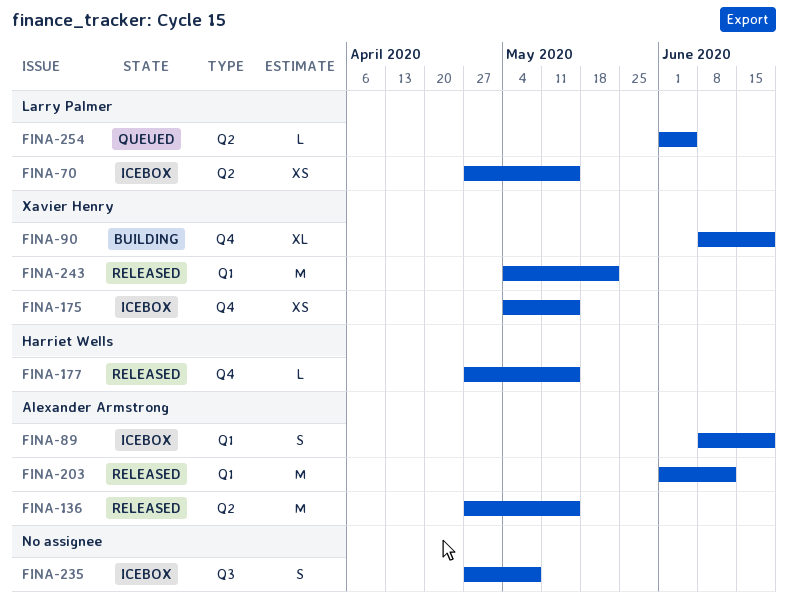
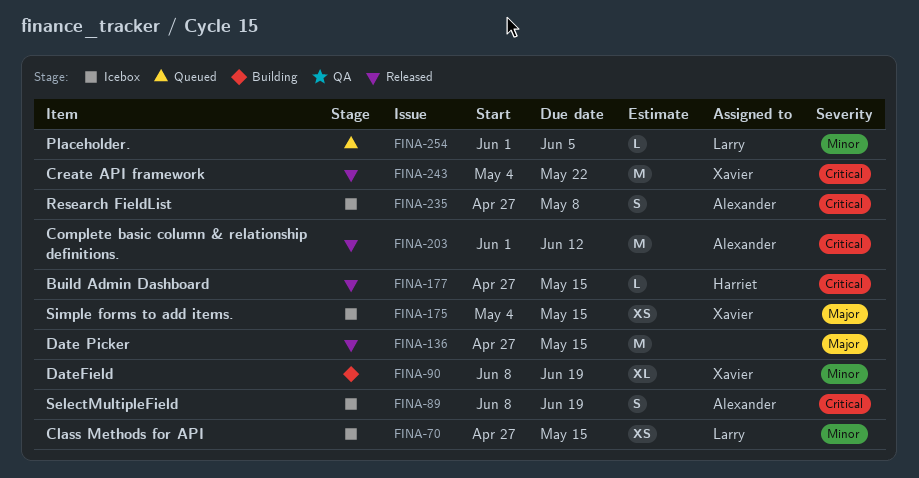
FINA-136, owner: Alexander Armstrong -> none
FINA-235, owner: none -> Alexander Armstrong

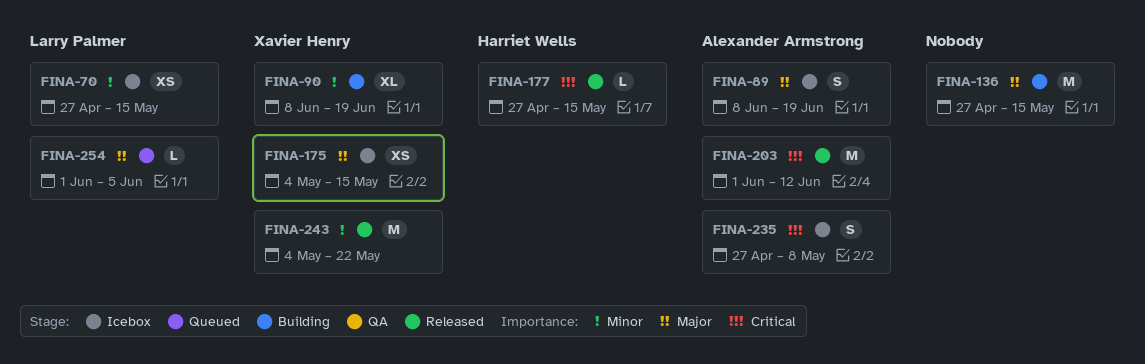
FINA-89, priority: Critical -> Major
FINA-136, status: Released -> Building
FINA-243, priority: Critical -> Minor
FINA-254, priority: Minor -> Major

